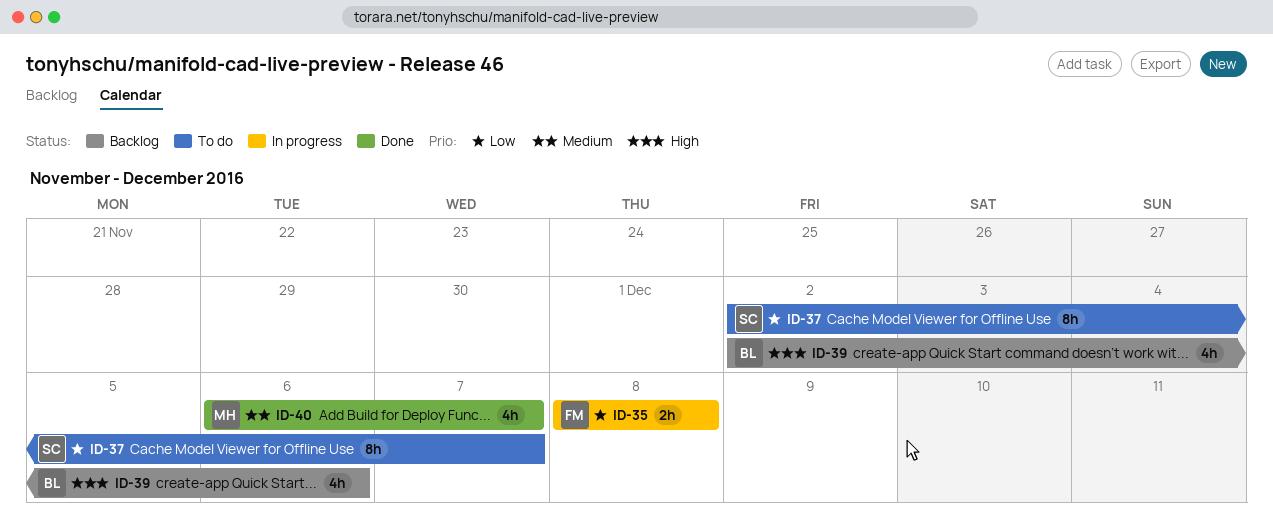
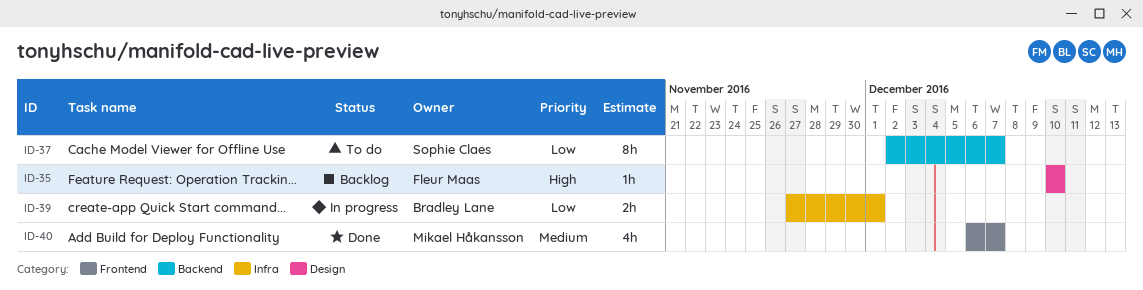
ID-35, status: In progress -> Backlog
ID-35, priority: Low -> High
ID-35, estimate: 2h -> 1h
ID-35, start: Dec 8 -> Dec 10
ID-35, due: Dec 8 -> Dec 10
ID-39, status: Backlog -> In progress
ID-39, priority: High -> Low
ID-39, estimate: 4h -> 2h
ID-39, start: Dec 2 -> Nov 27
ID-39, due: Dec 6 -> Dec 1

